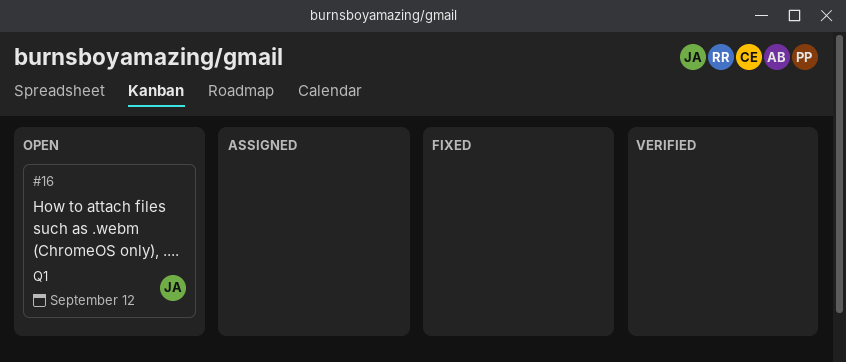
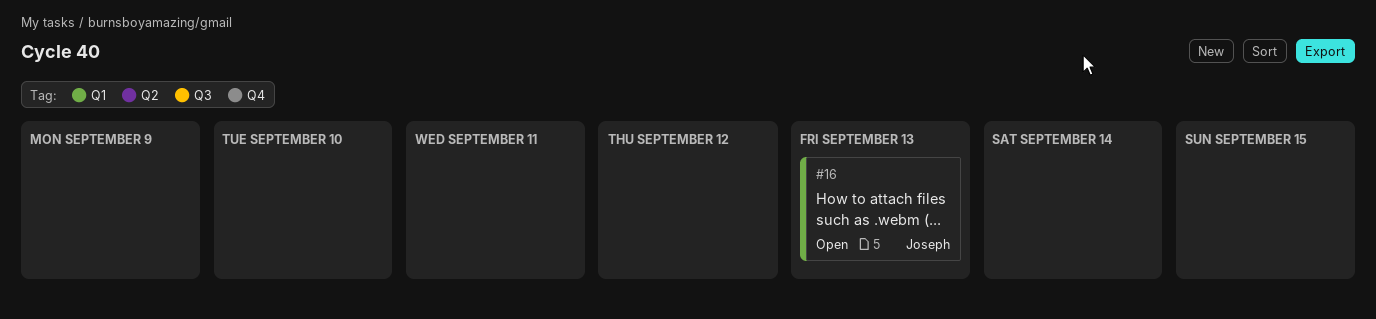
#16, due: Sep 12 -> Sep 13

